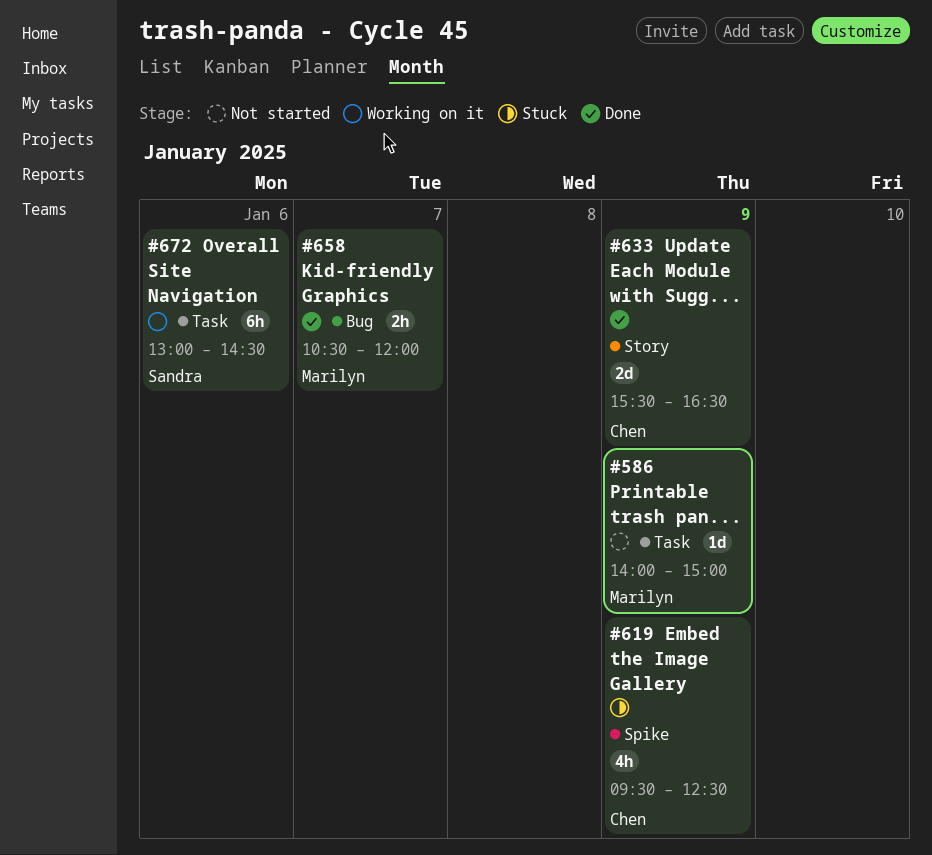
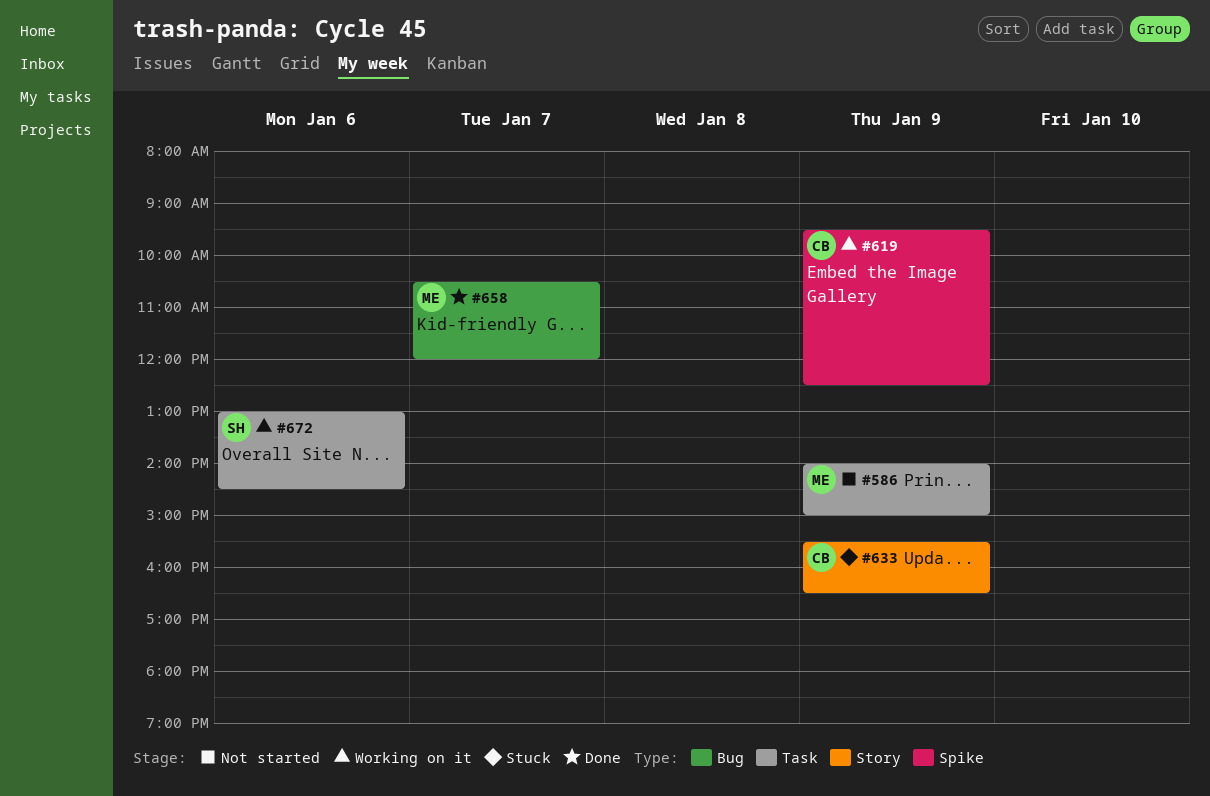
#619, status: Stuck -> Working on it
#633, status: Done -> Stuck

